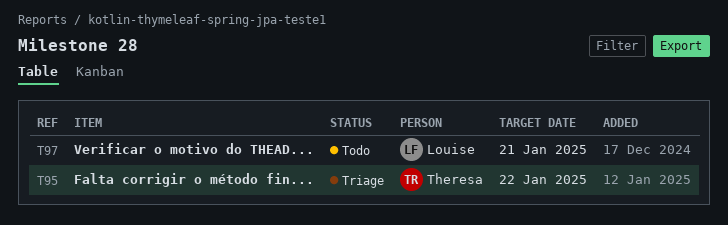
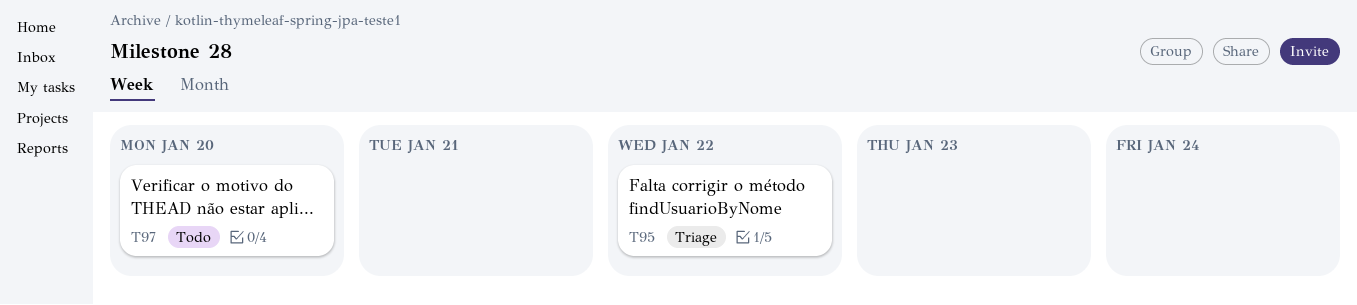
T97, due: Jan 21 -> Jan 20

